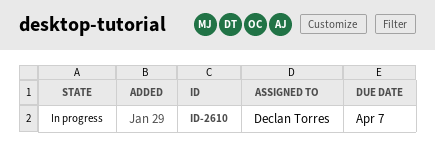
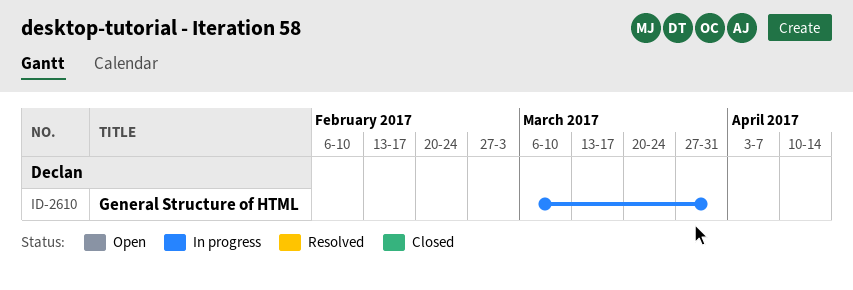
ID-2610, due: Apr 7 -> Mar 31

